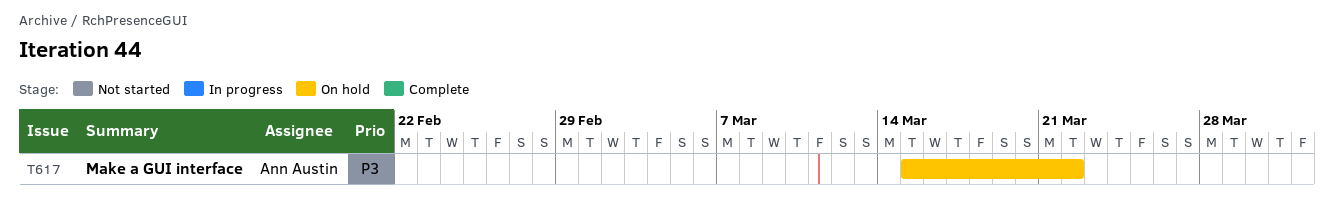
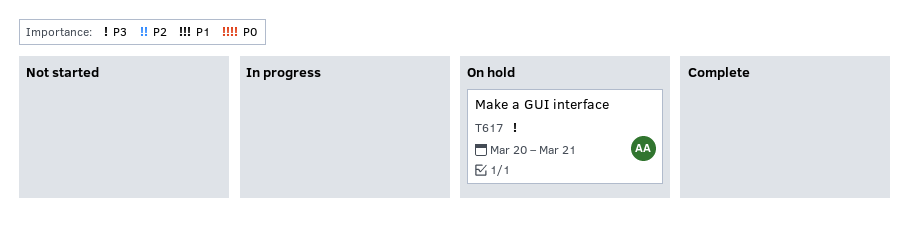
T617, start: Mar 15 -> Mar 20
T617, due: Mar 22 -> Mar 21

